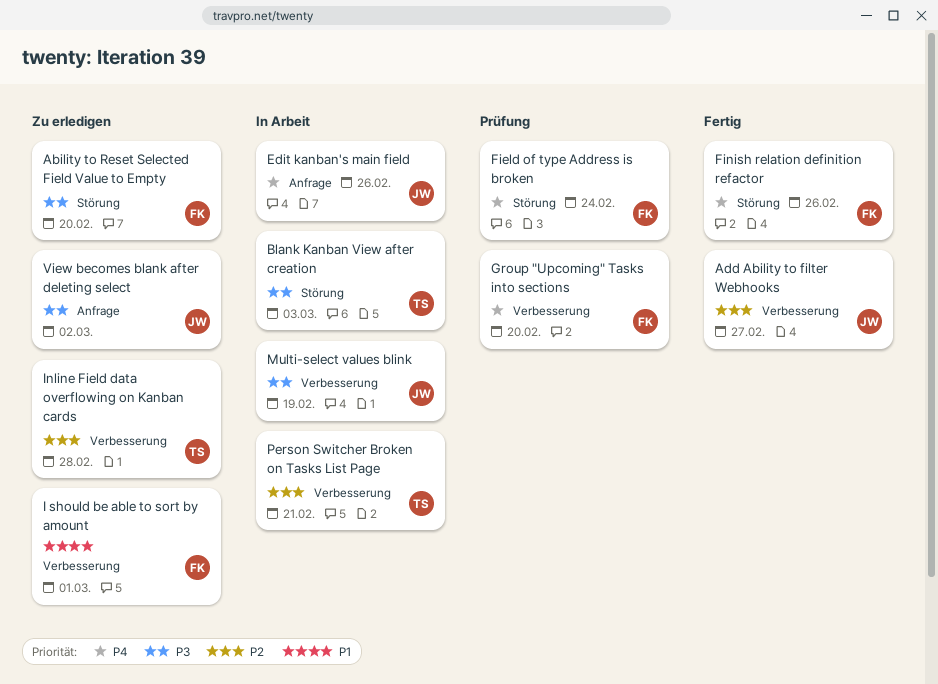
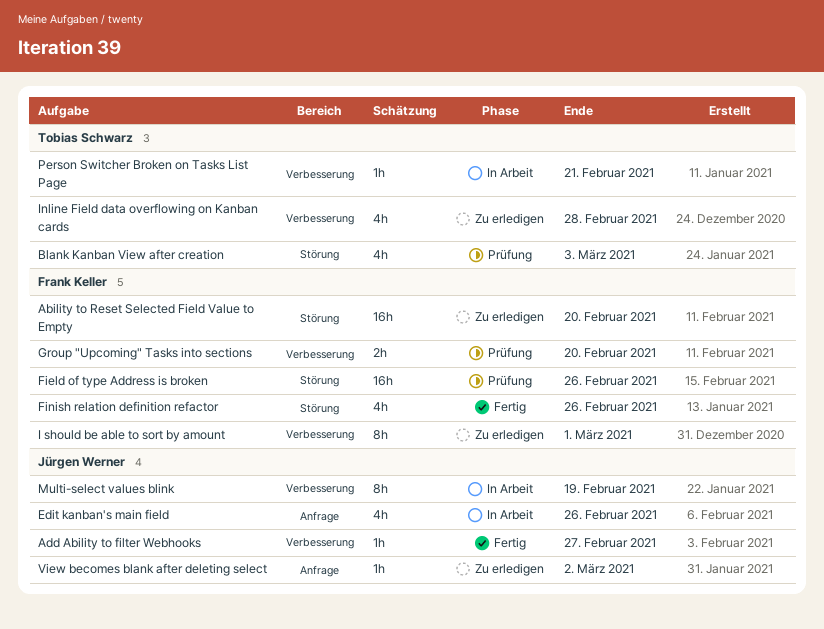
Blank Kanban View after creation, status: In Arbeit -> Prüfung
Field of type Address is broken, due: Feb 24 -> Feb 26

